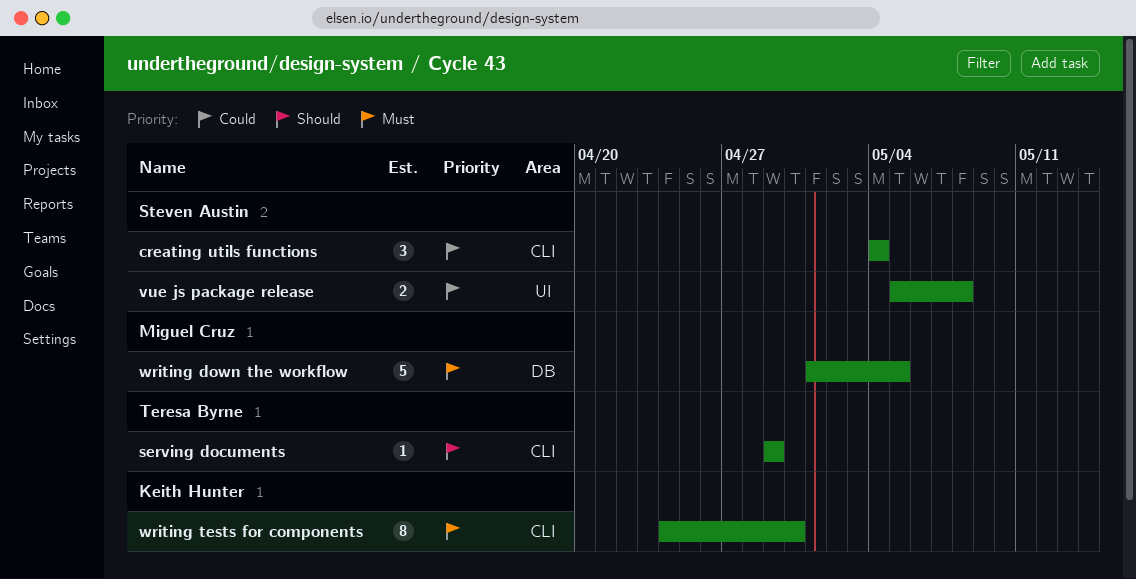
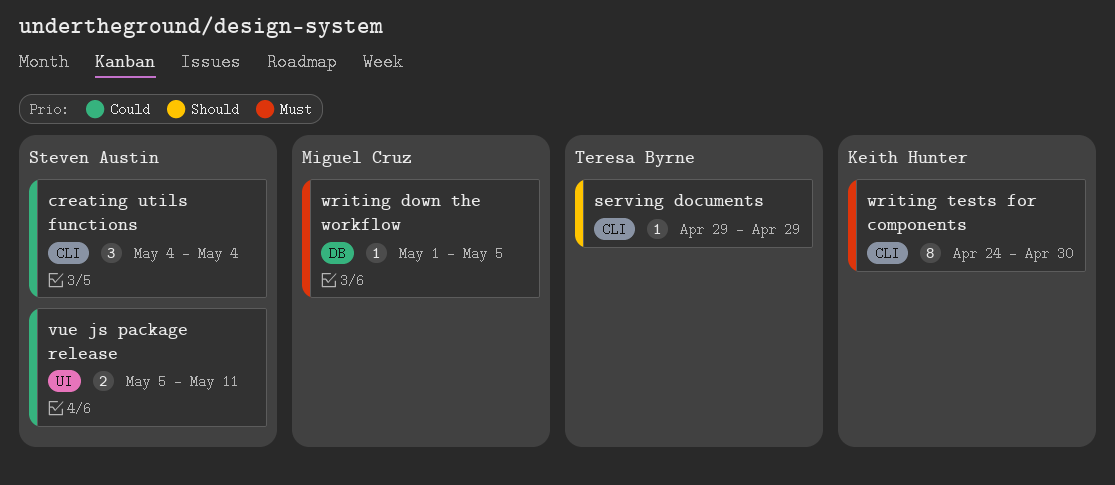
vue js package release, due: May 8 -> May 11
writing down the workflow, estimate: 5 -> 1

